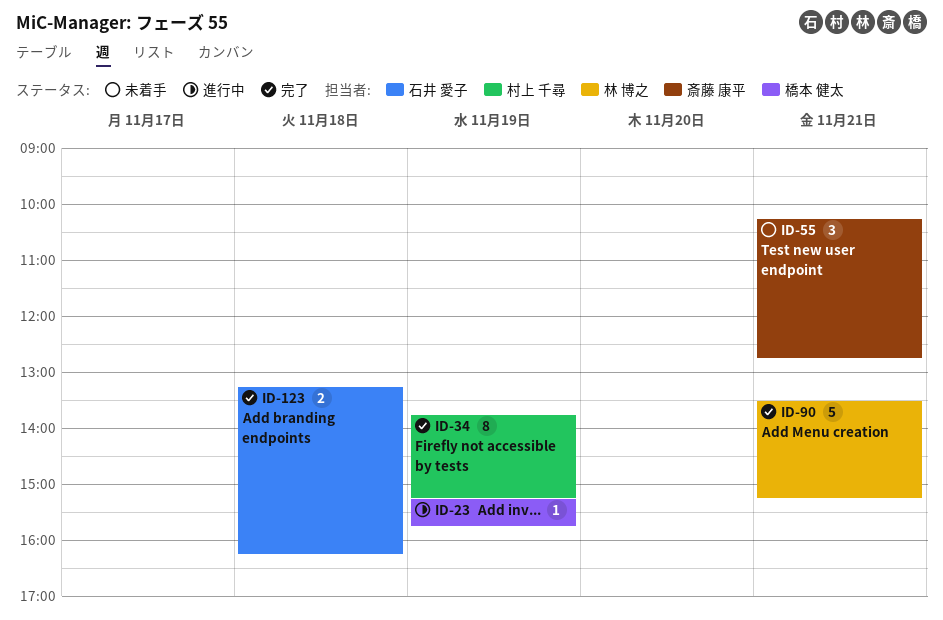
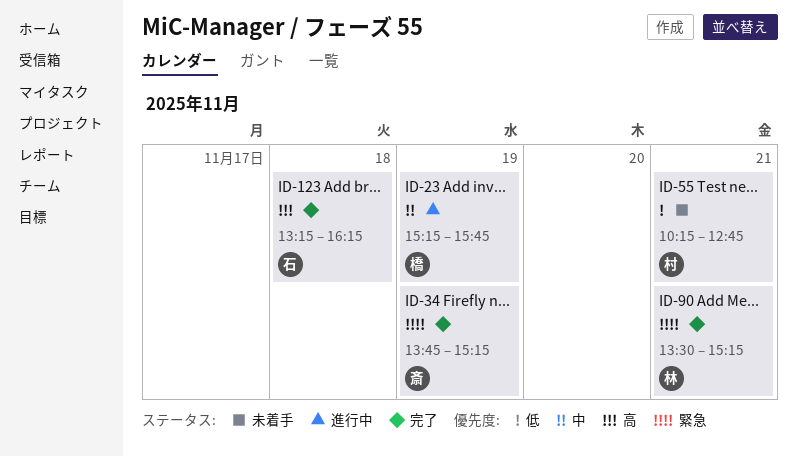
ID-34, owner: 村上 千尋 -> 斎藤 康平
ID-55, owner: 斎藤 康平 -> 村上 千尋

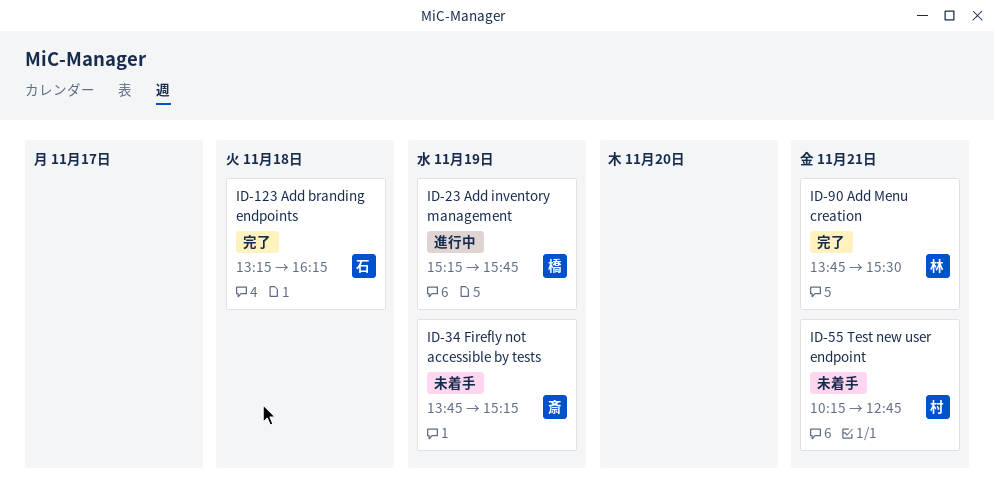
ID-34, status: 完了 -> 未着手
ID-90, begins: 13:30 -> 13:45
ID-90, ends: 15:15 -> 15:30

